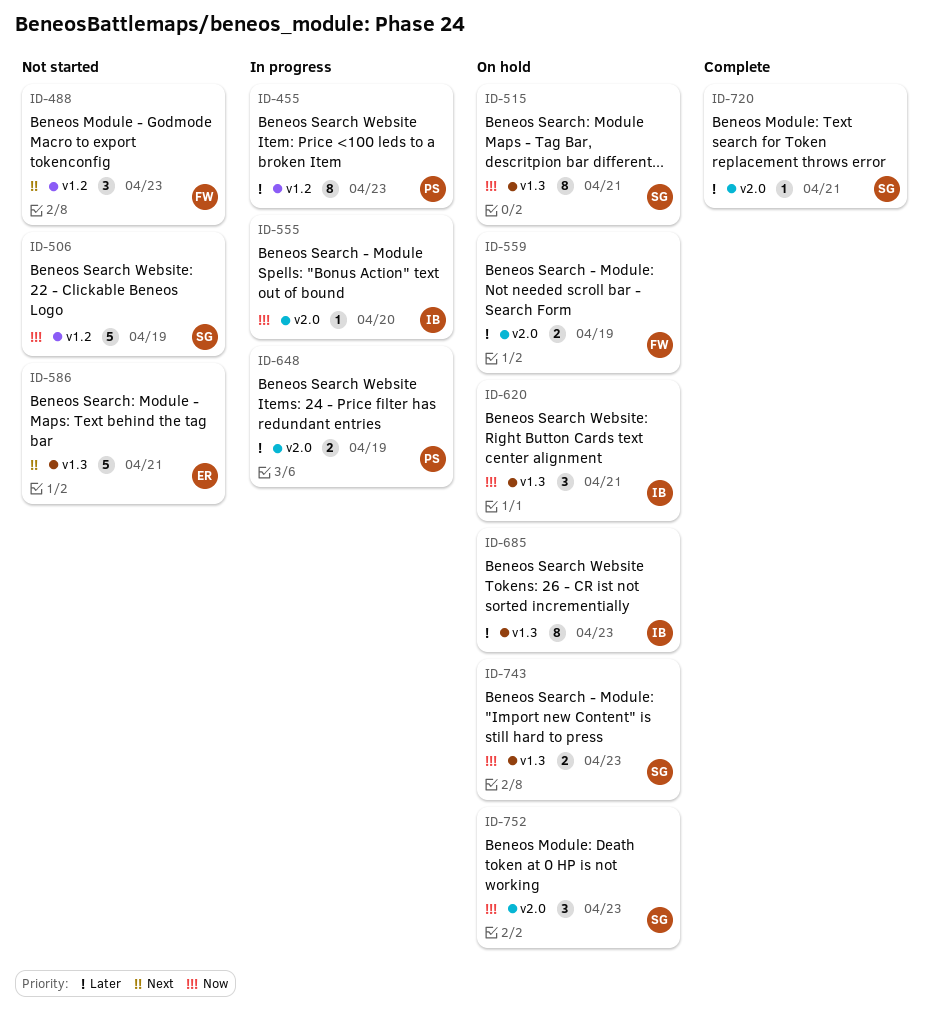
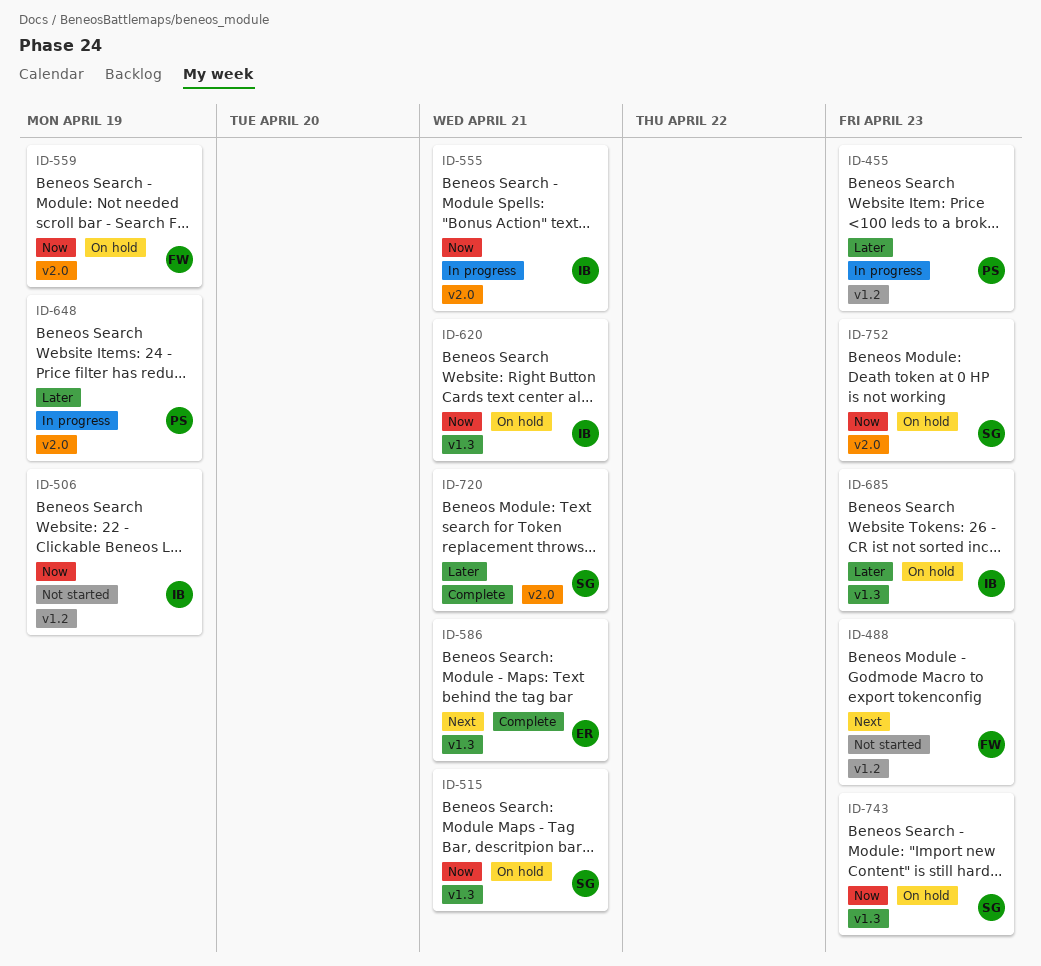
ID-506, owner: SG -> IB
ID-555, due: Apr 20 -> Apr 21
ID-559, priority: Later -> Now
ID-586, status: Not started -> Complete

